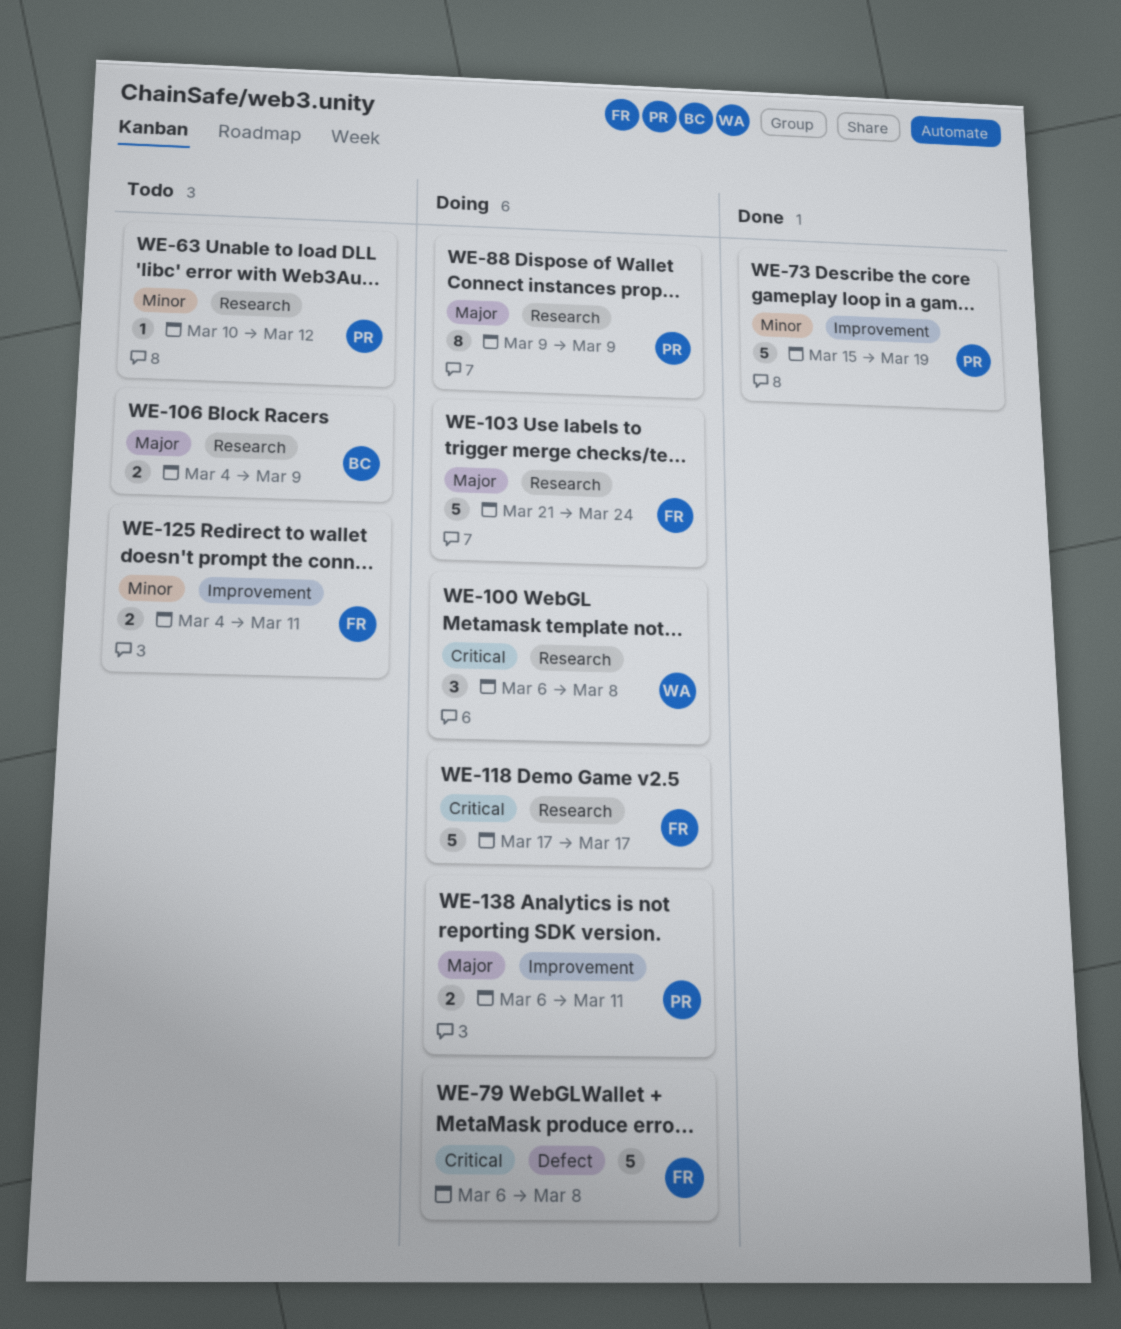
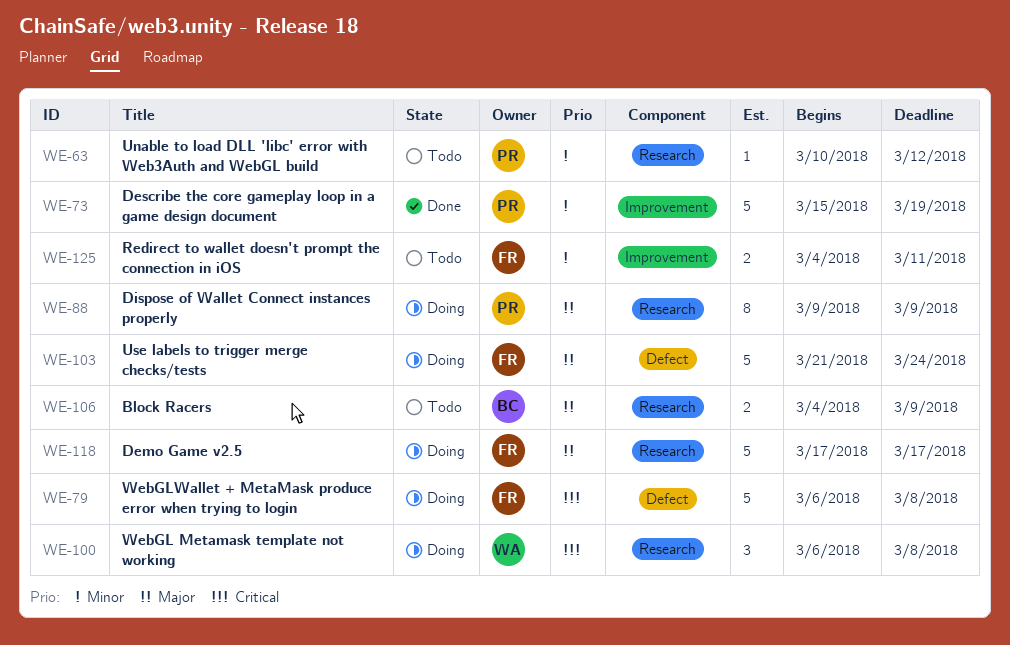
WE-103, label: Research -> Defect
WE-118, priority: Critical -> Major
WE-138: present -> none

